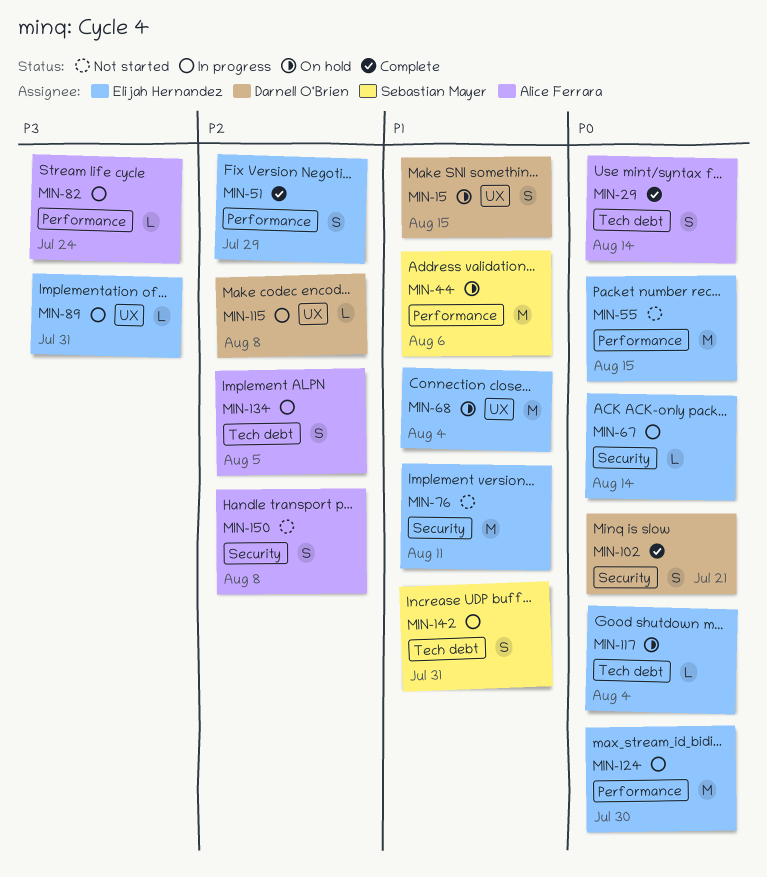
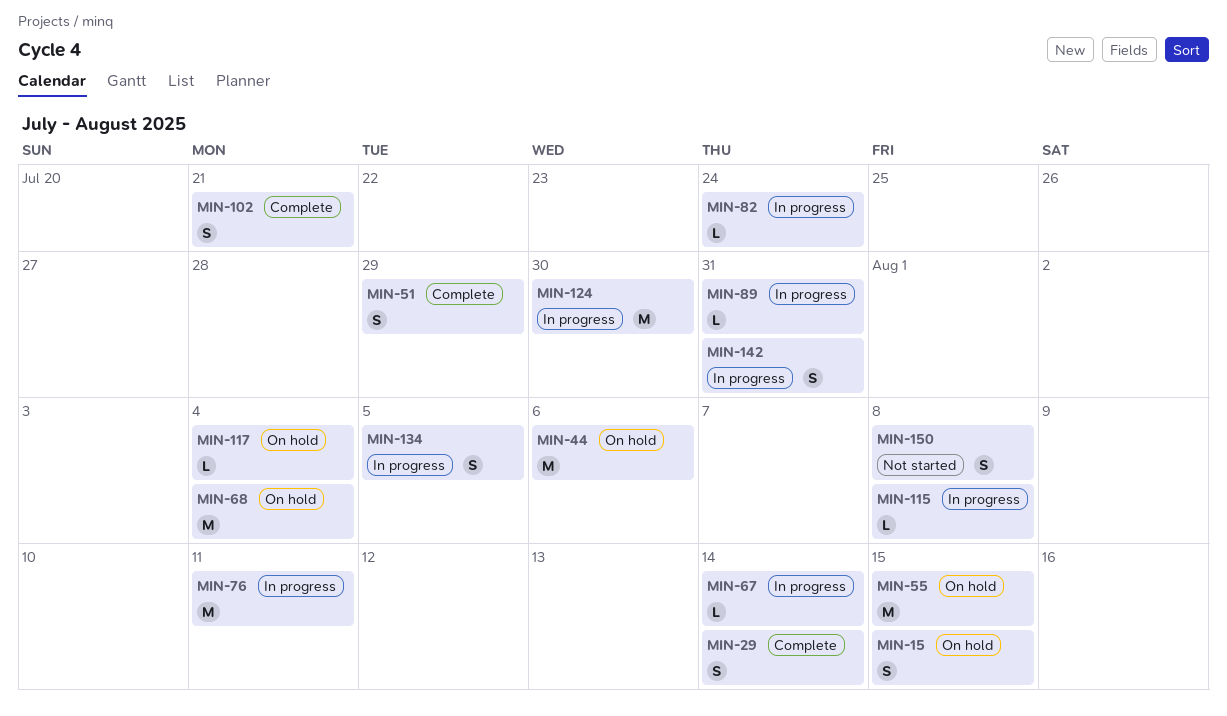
MIN-55, status: Not started -> On hold
MIN-76, status: Not started -> In progress

